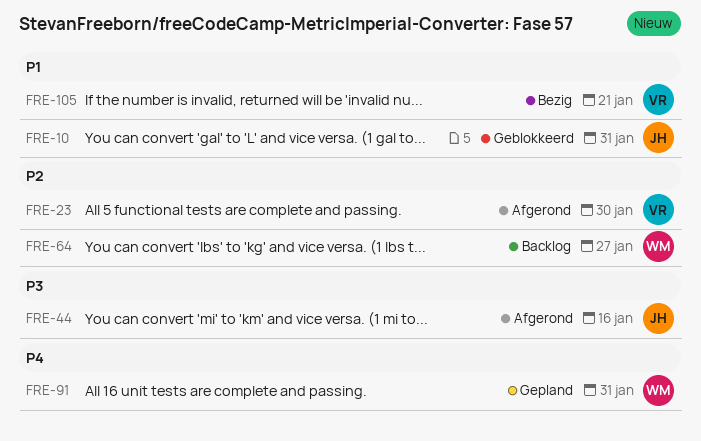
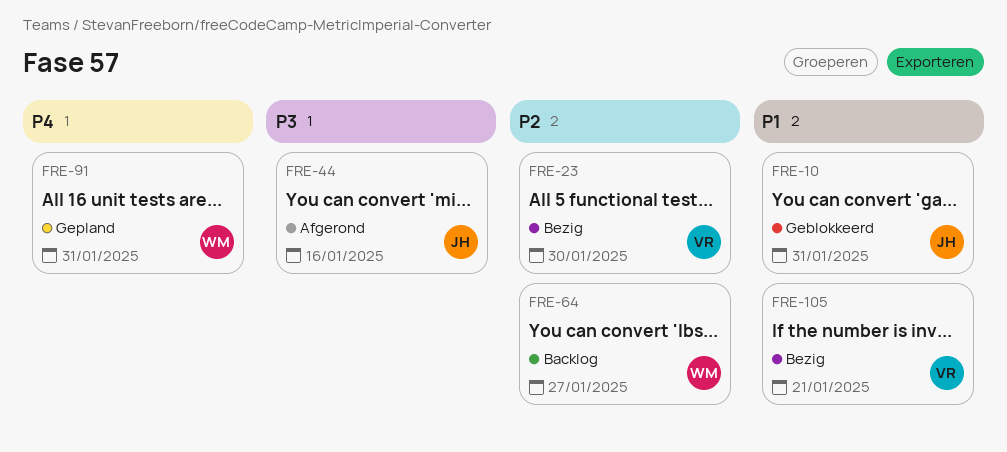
FRE-23, status: Afgerond -> Bezig

